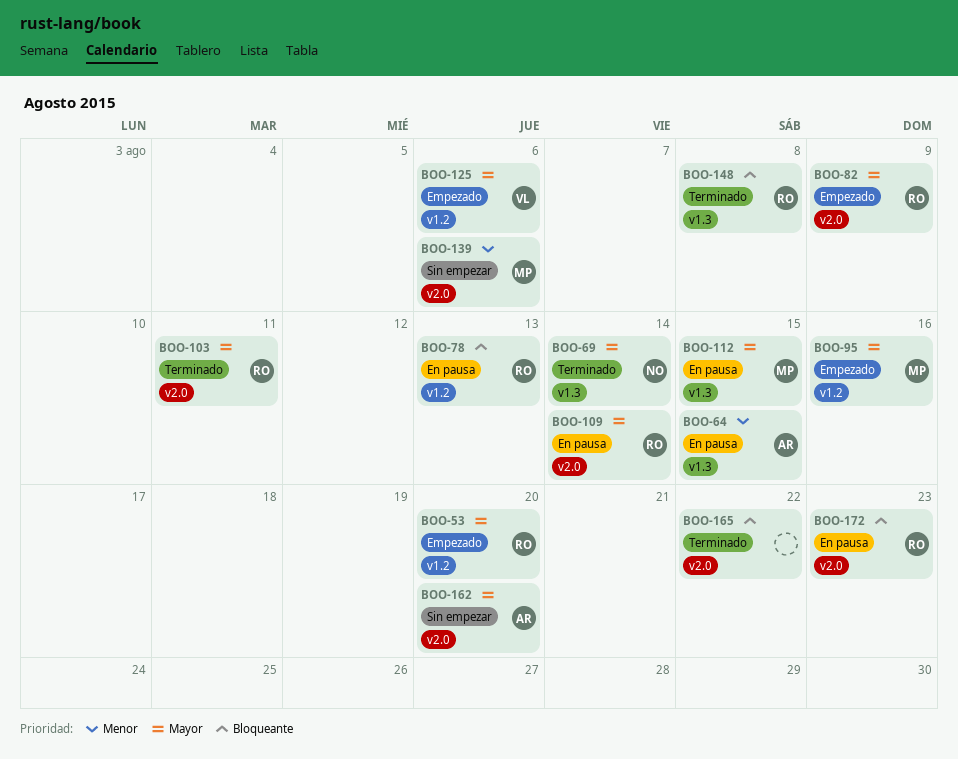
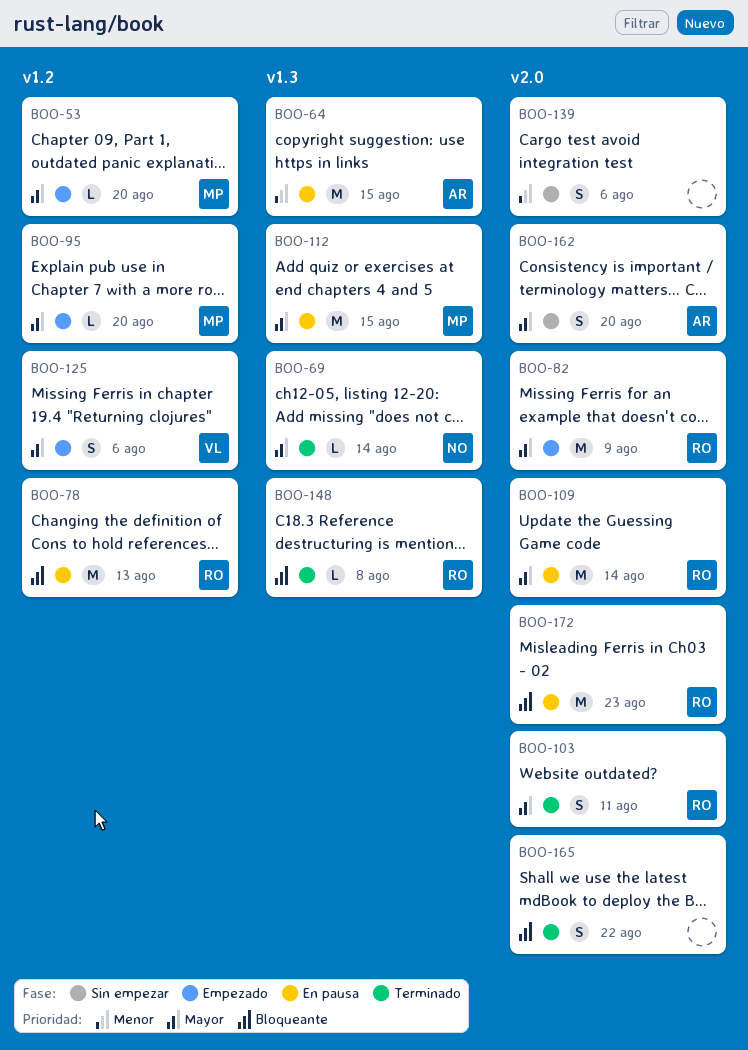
BOO-53, owner: RO -> MP
BOO-95, due: Aug 16 -> Aug 20
BOO-139, owner: MP -> none

